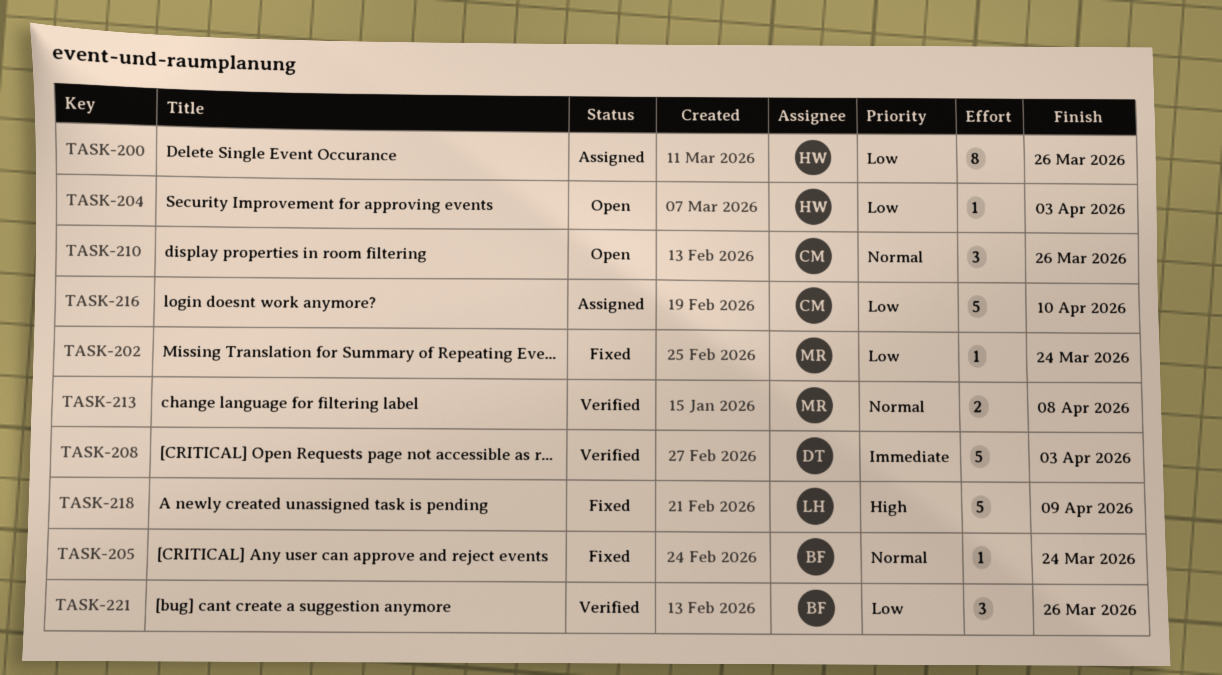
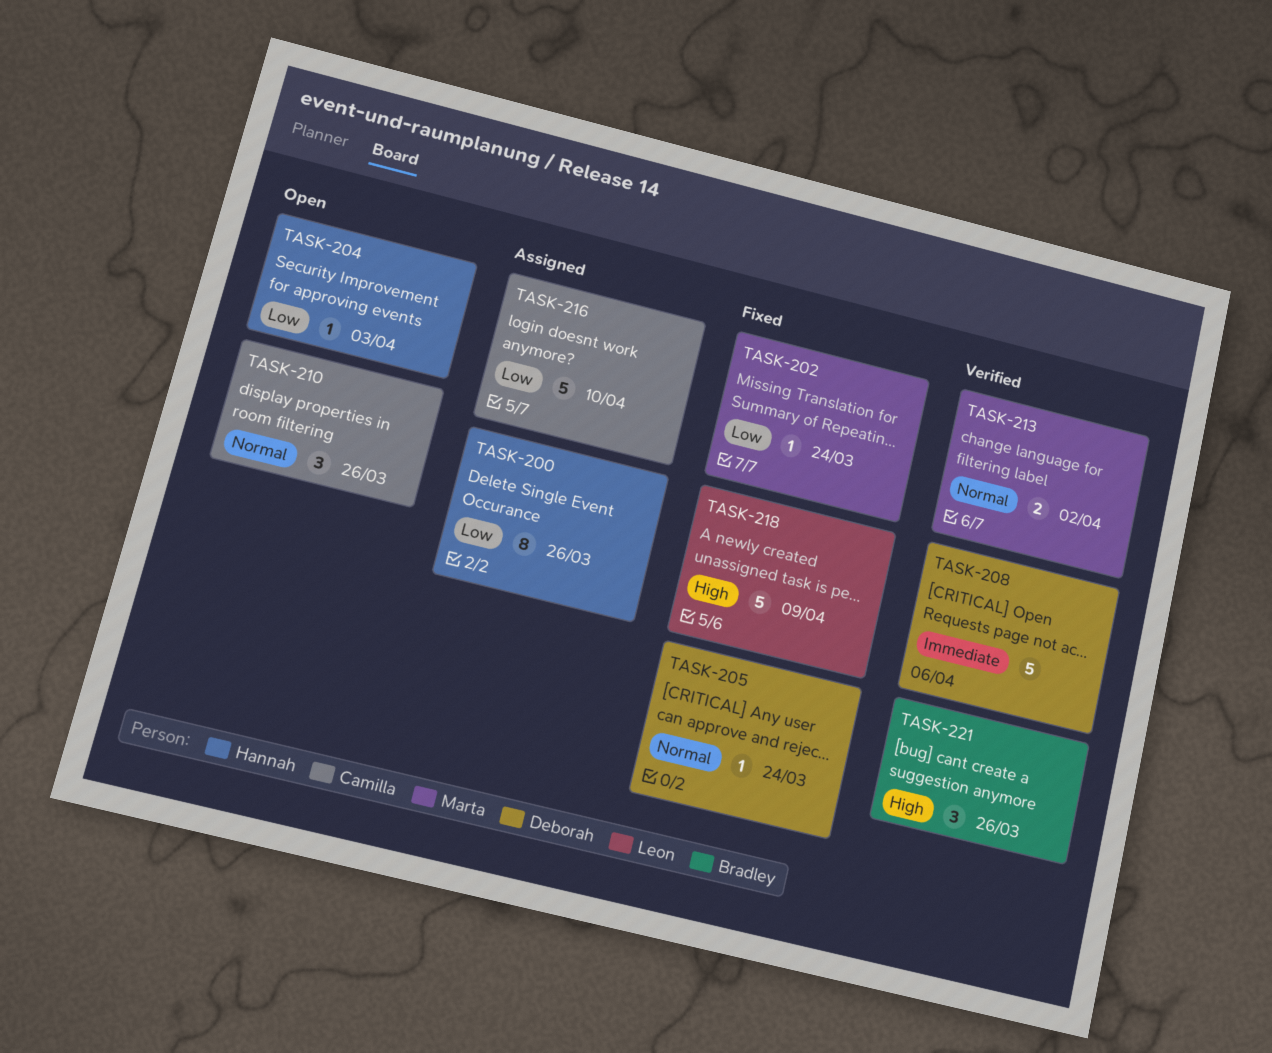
TASK-205, owner: Bradley -> Deborah
TASK-208, due: Apr 3 -> Apr 6
TASK-213, due: Apr 8 -> Apr 2
TASK-221, priority: Low -> High

